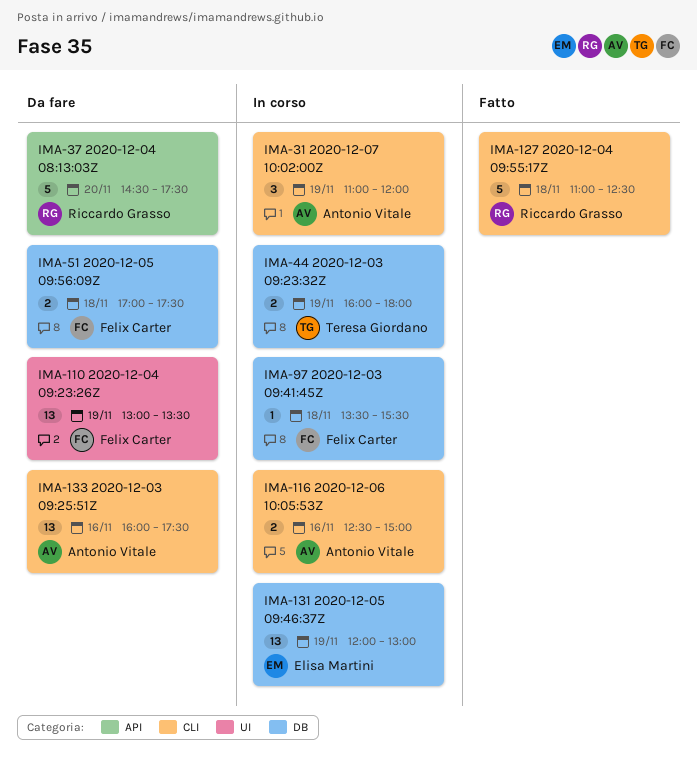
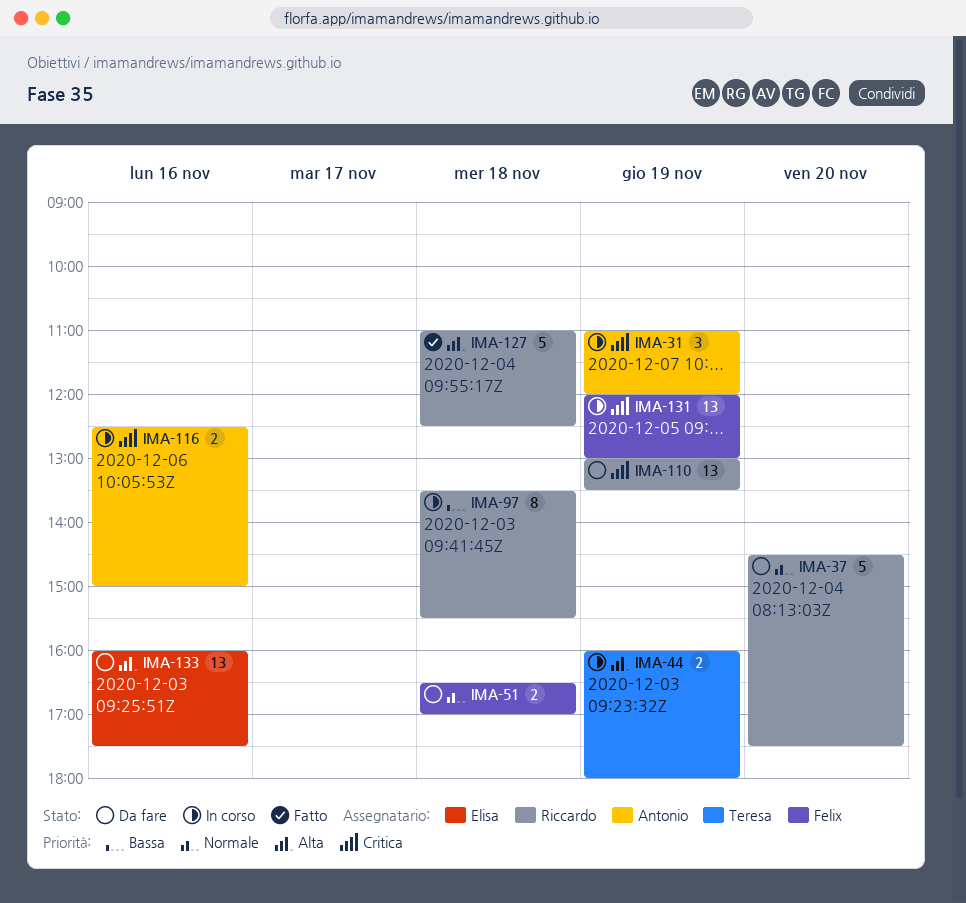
IMA-51, begins: 17:00 -> 16:30
IMA-51, ends: 17:30 -> 17:00
IMA-97, owner: Felix Carter -> Riccardo Grasso
IMA-97, estimate: 1 -> 8
IMA-110, owner: Felix Carter -> Riccardo Grasso
IMA-131, owner: Elisa Martini -> Felix Carter
IMA-133, owner: Antonio Vitale -> Elisa Martini

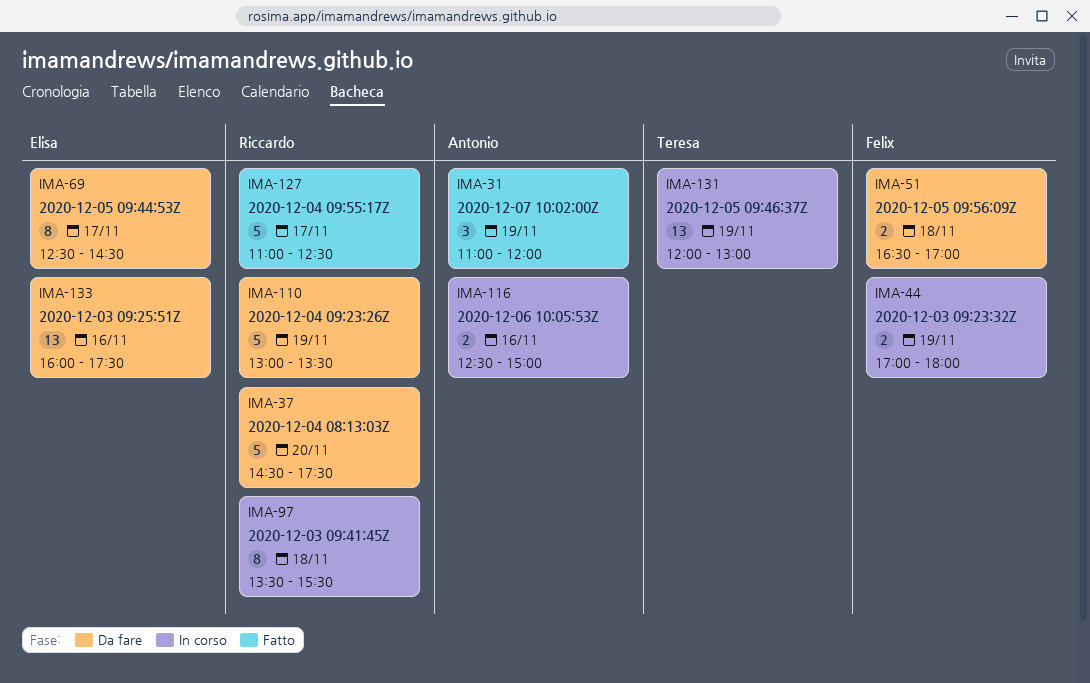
IMA-31, status: In corso -> Fatto
IMA-44, owner: Teresa -> Felix
IMA-44, begins: 16:00 -> 17:00
IMA-69: none -> present
IMA-110, estimate: 13 -> 5
IMA-127, day: Nov 18 -> Nov 17
IMA-131, owner: Felix -> Teresa

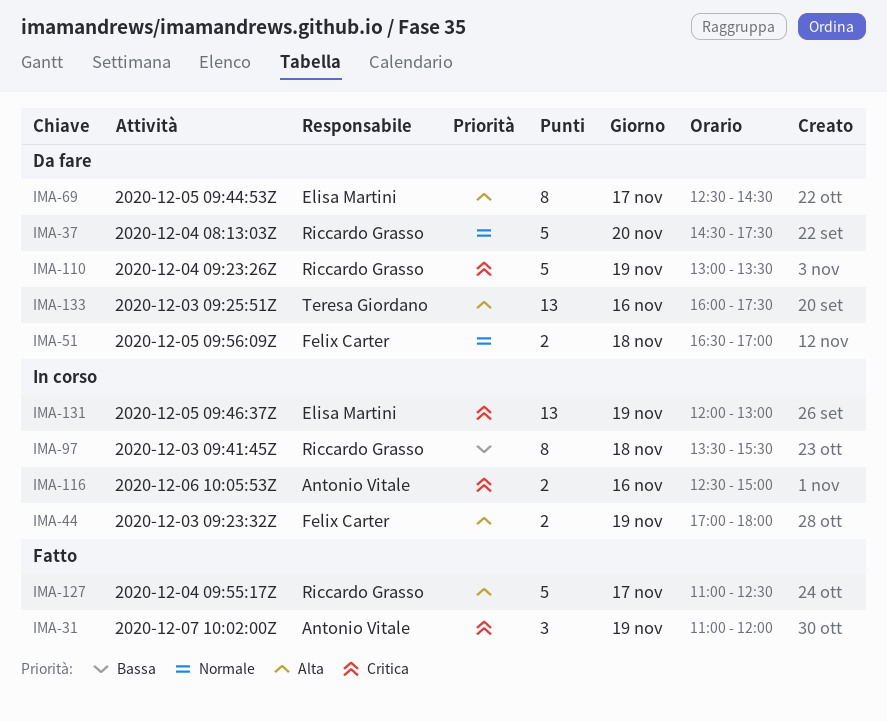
IMA-131, owner: Teresa Giordano -> Elisa Martini
IMA-133, owner: Elisa Martini -> Teresa Giordano

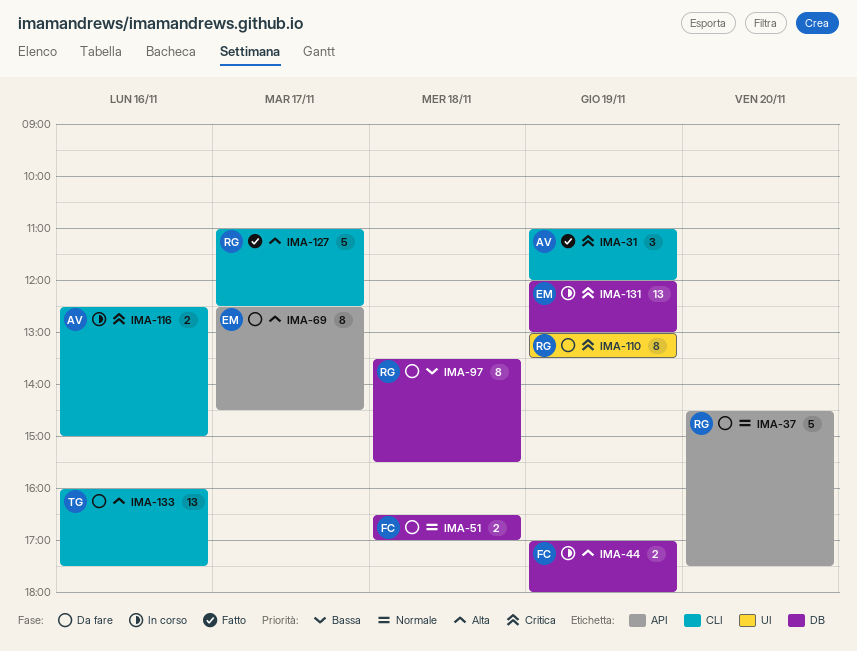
IMA-97, status: In corso -> Da fare
IMA-110, estimate: 5 -> 8

